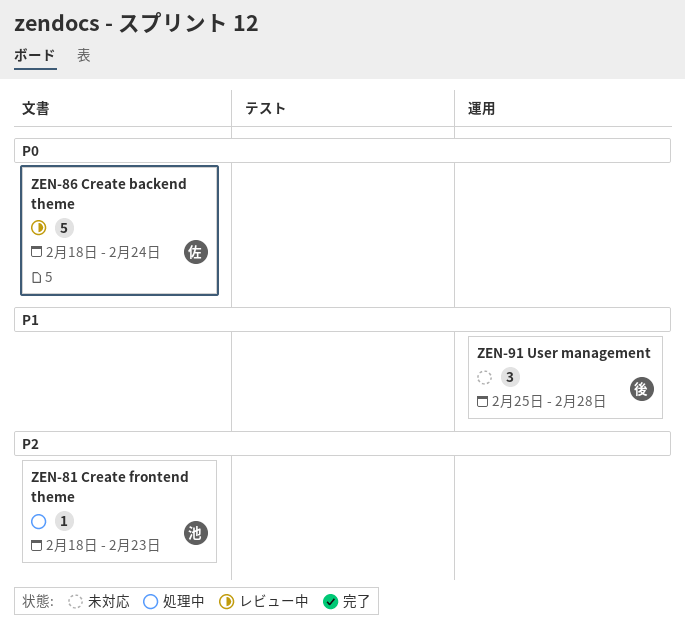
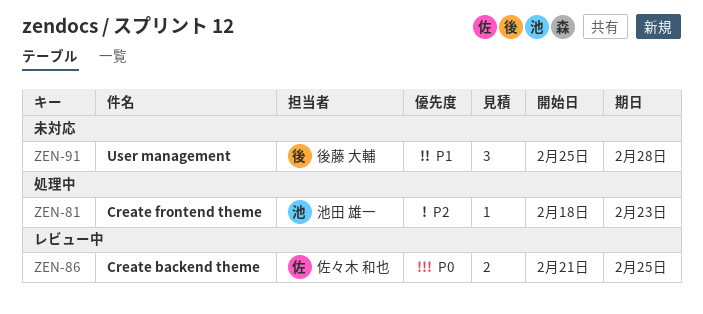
ZEN-86, estimate: 5 -> 2
ZEN-86, start: Feb 18 -> Feb 21
ZEN-86, due: Feb 24 -> Feb 25

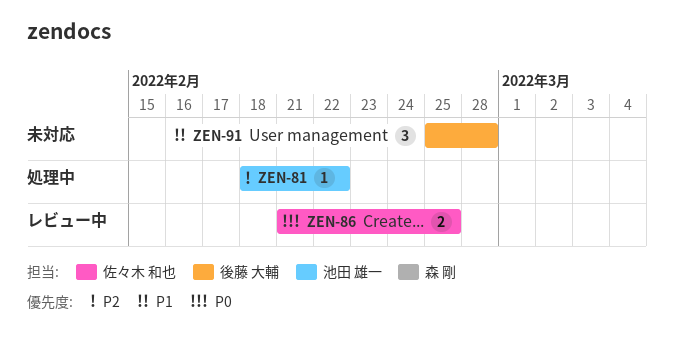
ZEN-81, due: Feb 23 -> Feb 22

